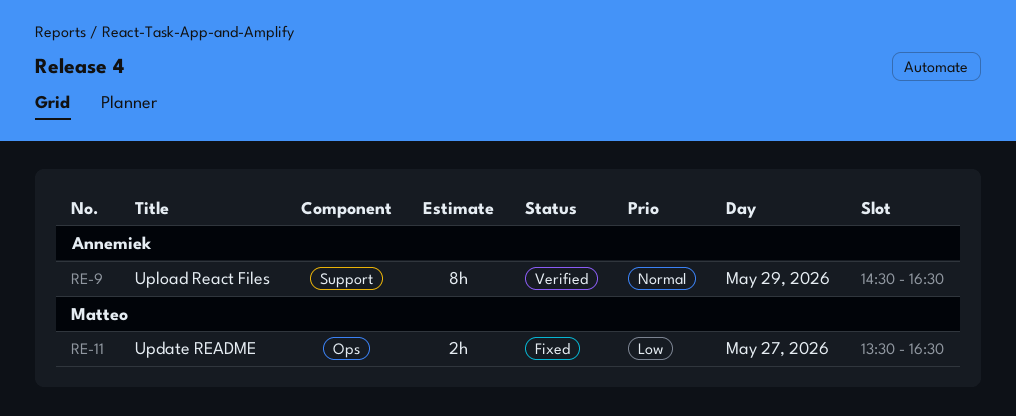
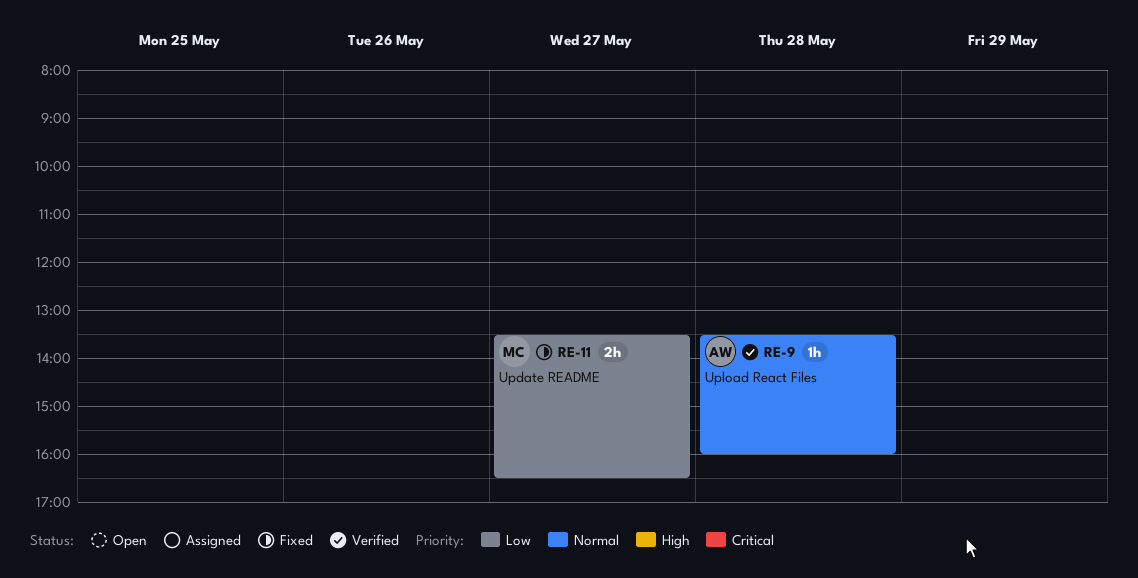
RE-9, estimate: 8h -> 1h
RE-9, day: May 29 -> May 28
RE-9, begins: 14:30 -> 13:30
RE-9, ends: 16:30 -> 16:00

